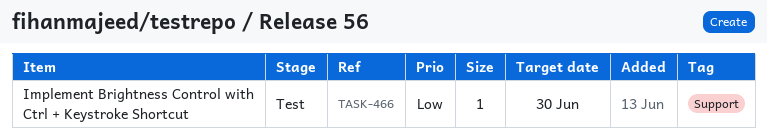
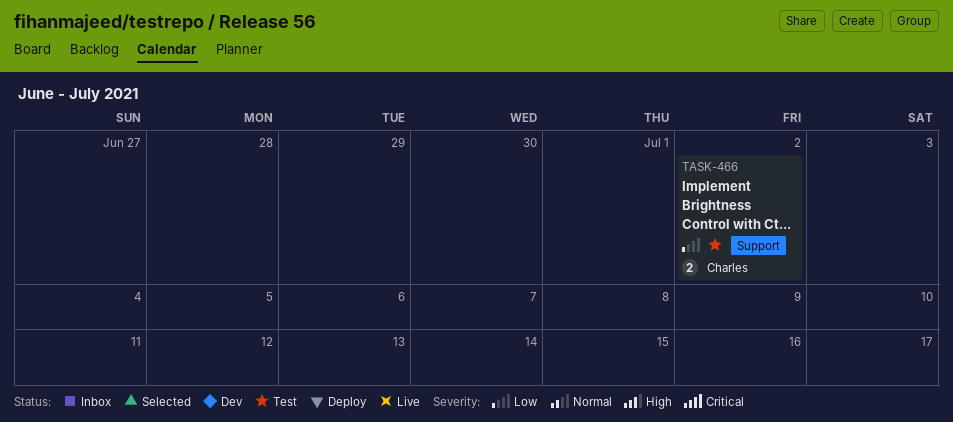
TASK-466, estimate: 1 -> 2
TASK-466, due: Jun 30 -> Jul 2

